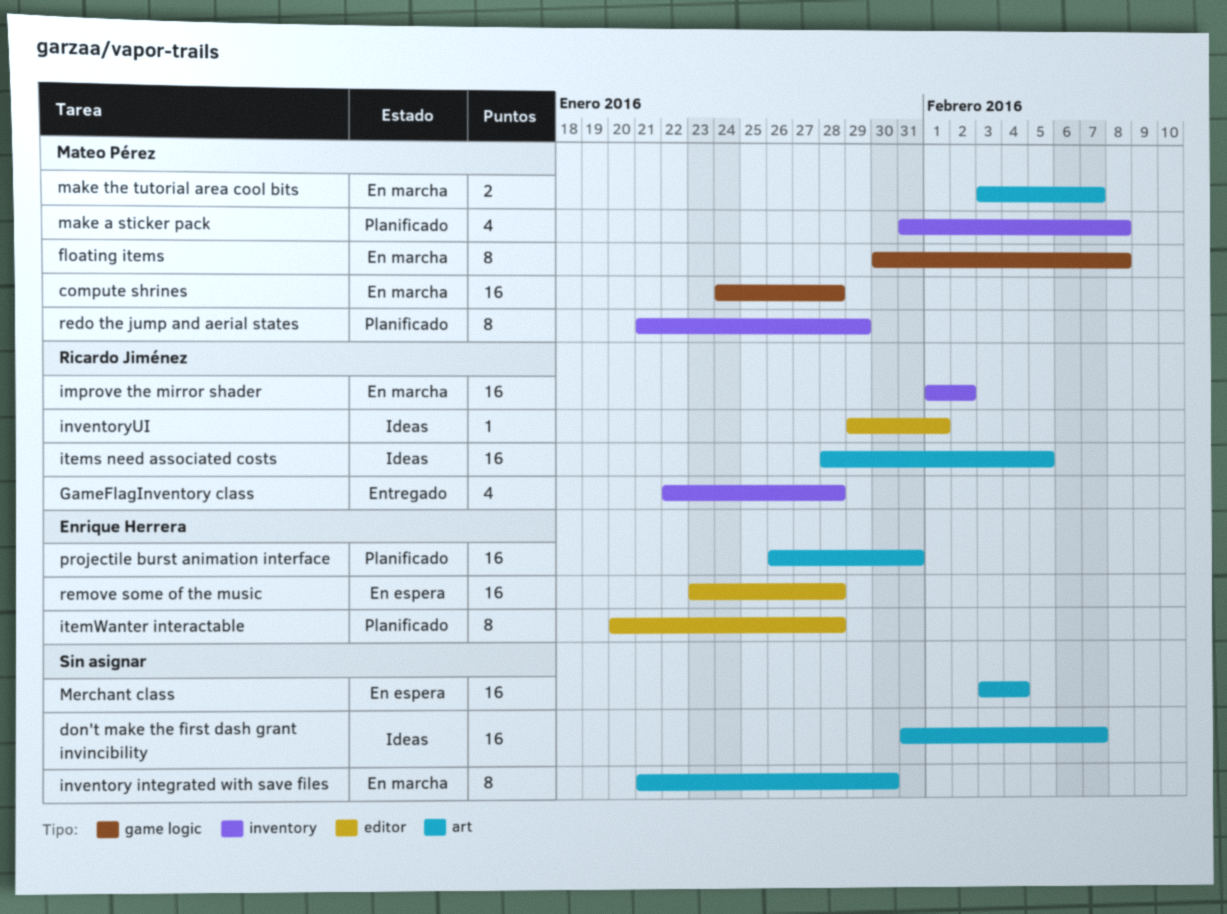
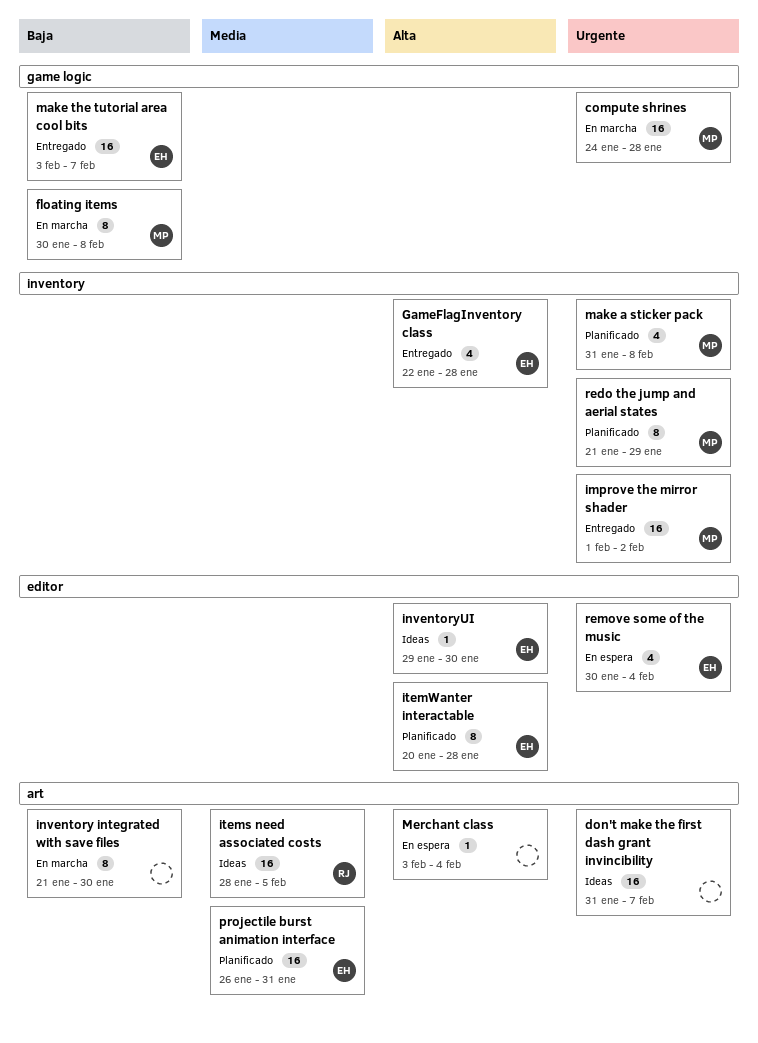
GameFlagInventory class, owner: Ricardo Jiménez -> Enrique Herrera
improve the mirror shader, status: En marcha -> Entregado
improve the mirror shader, owner: Ricardo Jiménez -> Mateo Pérez
inventoryUI, owner: Ricardo Jiménez -> Enrique Herrera
inventoryUI, due: Feb 1 -> Jan 30
make the tutorial area cool bits, status: En marcha -> Entregado
make the tutorial area cool bits, owner: Mateo Pérez -> Enrique Herrera
make the tutorial area cool bits, label: art -> game logic
make the tutorial area cool bits, estimate: 2 -> 16
Merchant class, estimate: 16 -> 1
remove some of the music, estimate: 16 -> 4
remove some of the music, start: Jan 23 -> Jan 30
remove some of the music, due: Jan 28 -> Feb 4

